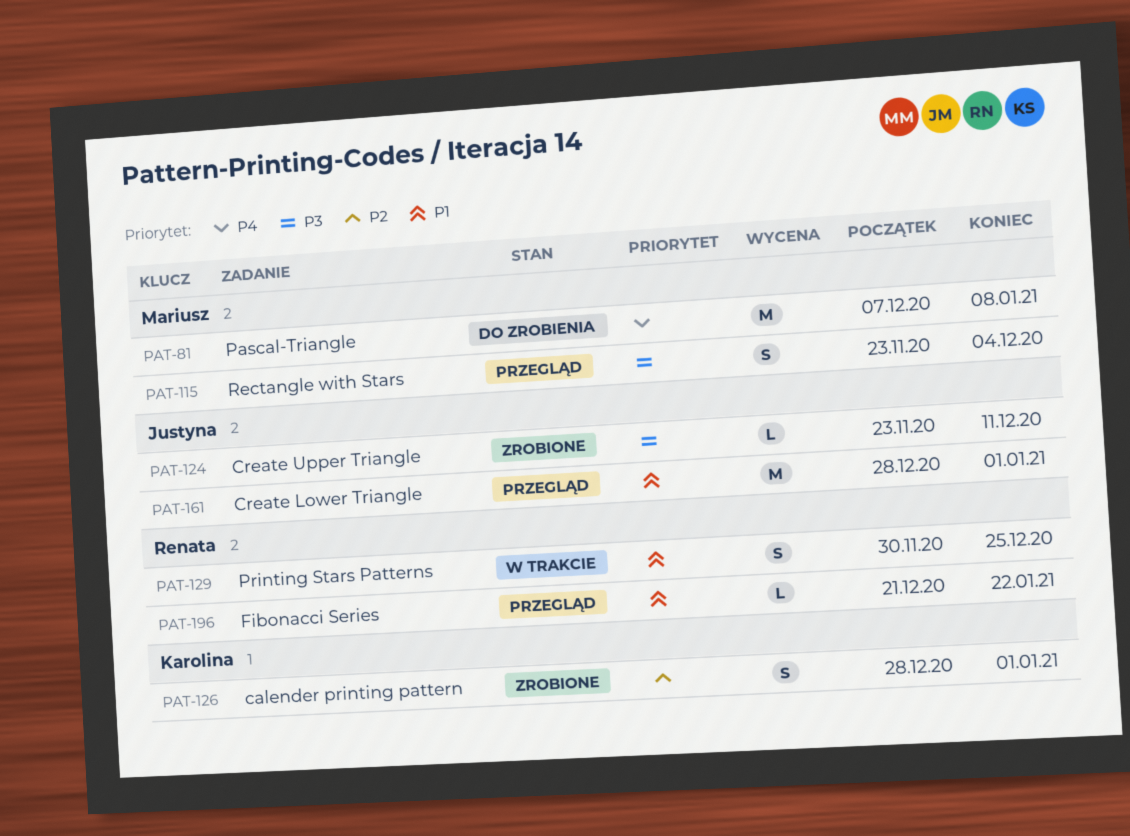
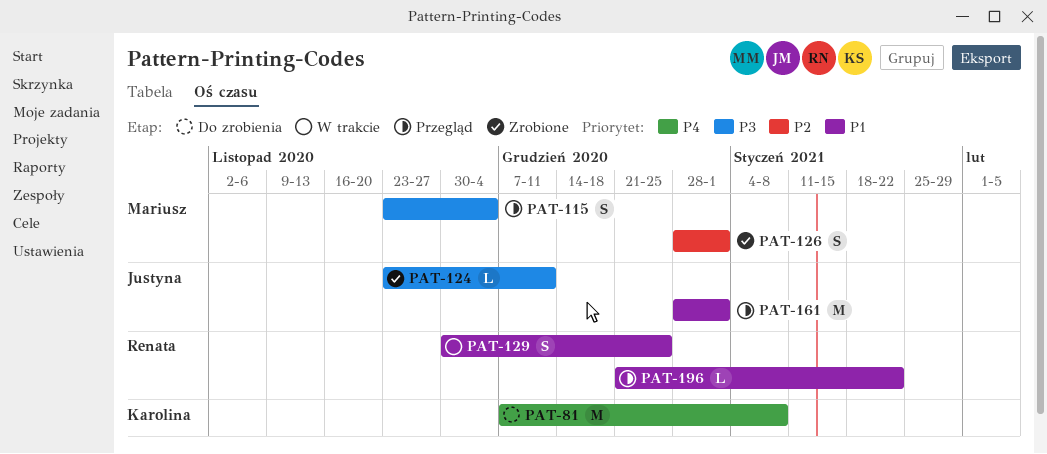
PAT-81, owner: Mariusz -> Karolina
PAT-126, owner: Karolina -> Mariusz

